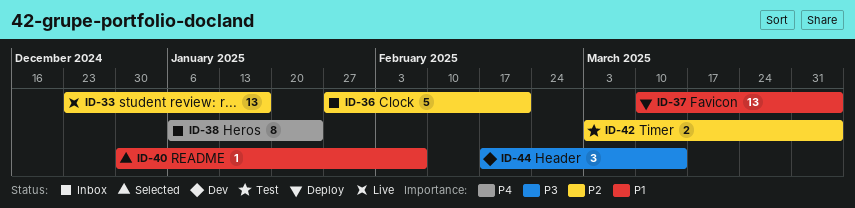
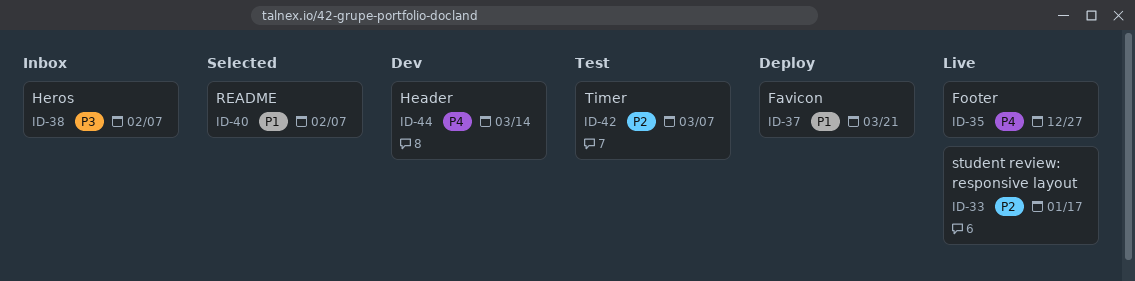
ID-35: none -> present
ID-36: present -> none
ID-37, due: Apr 4 -> Mar 21
ID-38, priority: P4 -> P3
ID-38, due: Jan 24 -> Feb 7
ID-42, due: Apr 4 -> Mar 7
ID-44, priority: P3 -> P4

